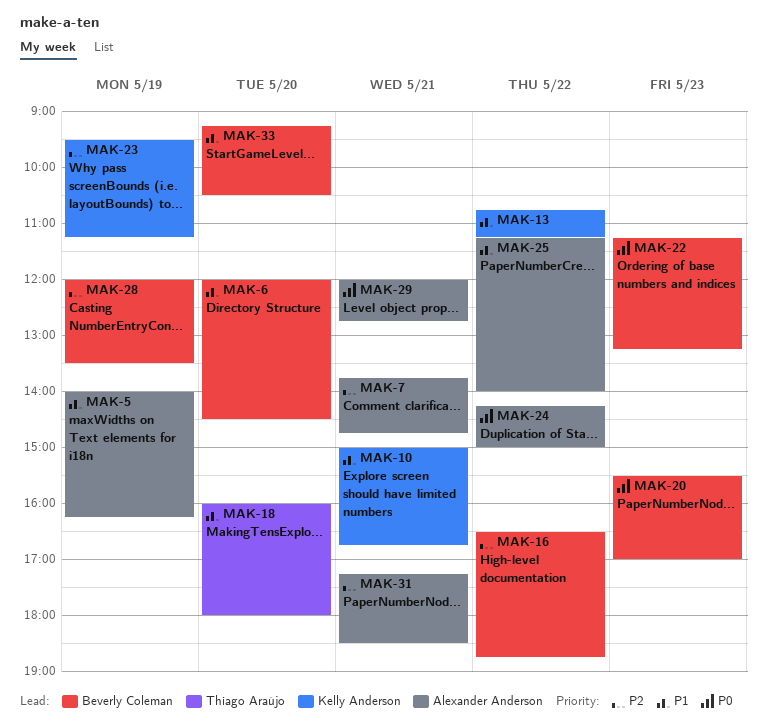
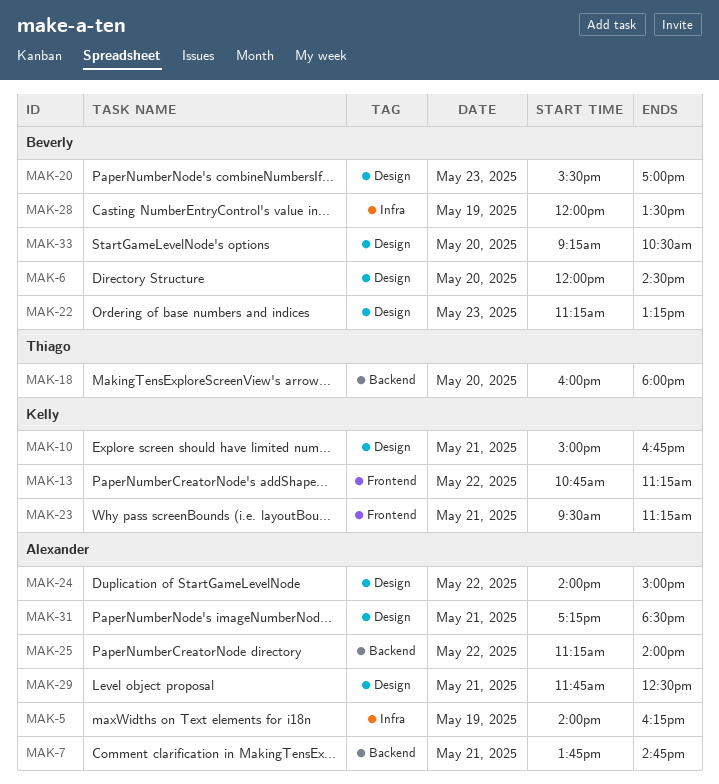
MAK-16: present -> none
MAK-23, day: May 19 -> May 21
MAK-24, begins: 14:15 -> 14:00
MAK-29, begins: 12:00 -> 11:45
MAK-29, ends: 12:45 -> 12:30

